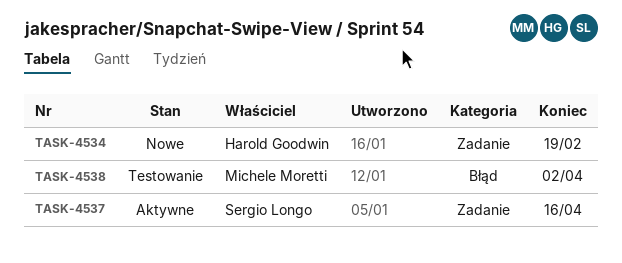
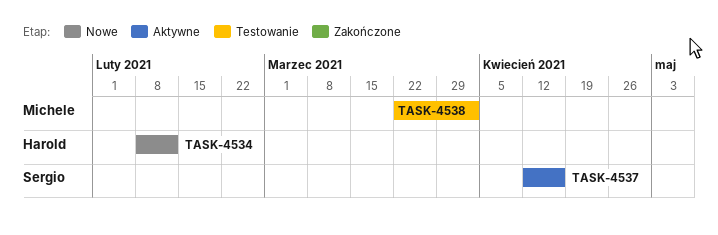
TASK-4534, due: Feb 19 -> Feb 12

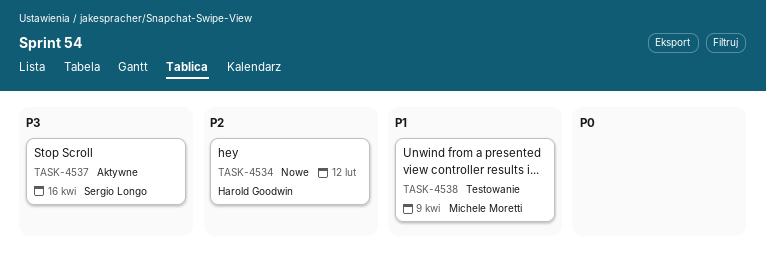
TASK-4538, due: Apr 2 -> Apr 9

